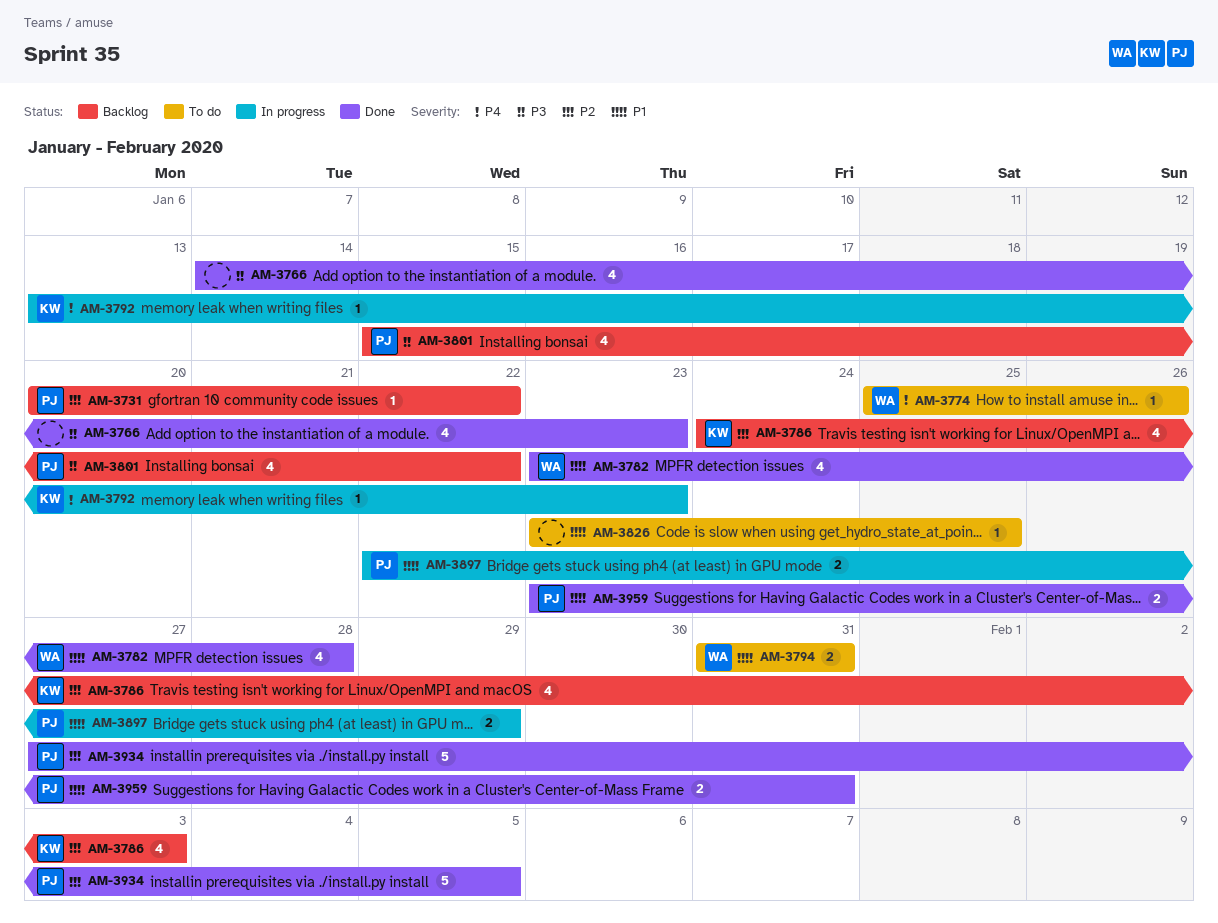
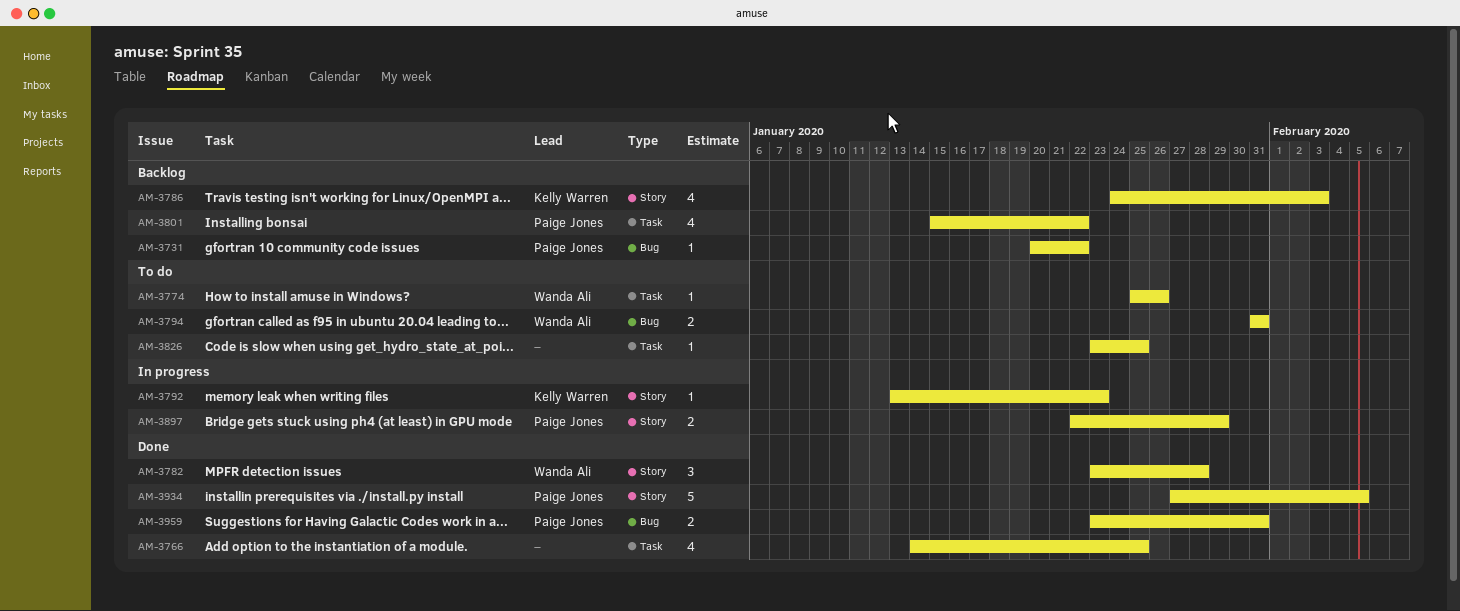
AM-3766, due: Jan 23 -> Jan 25
AM-3782, estimate: 4 -> 3

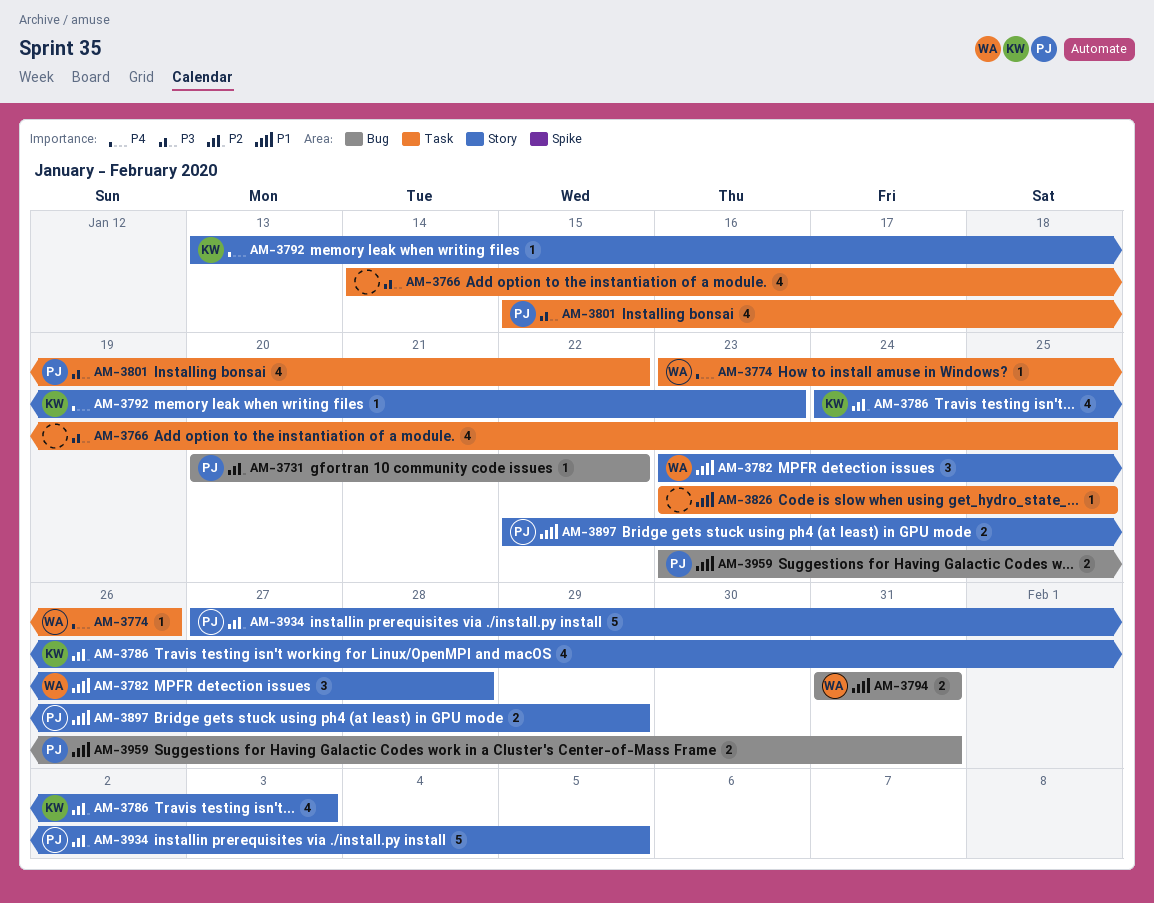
AM-3774, start: Jan 25 -> Jan 23

